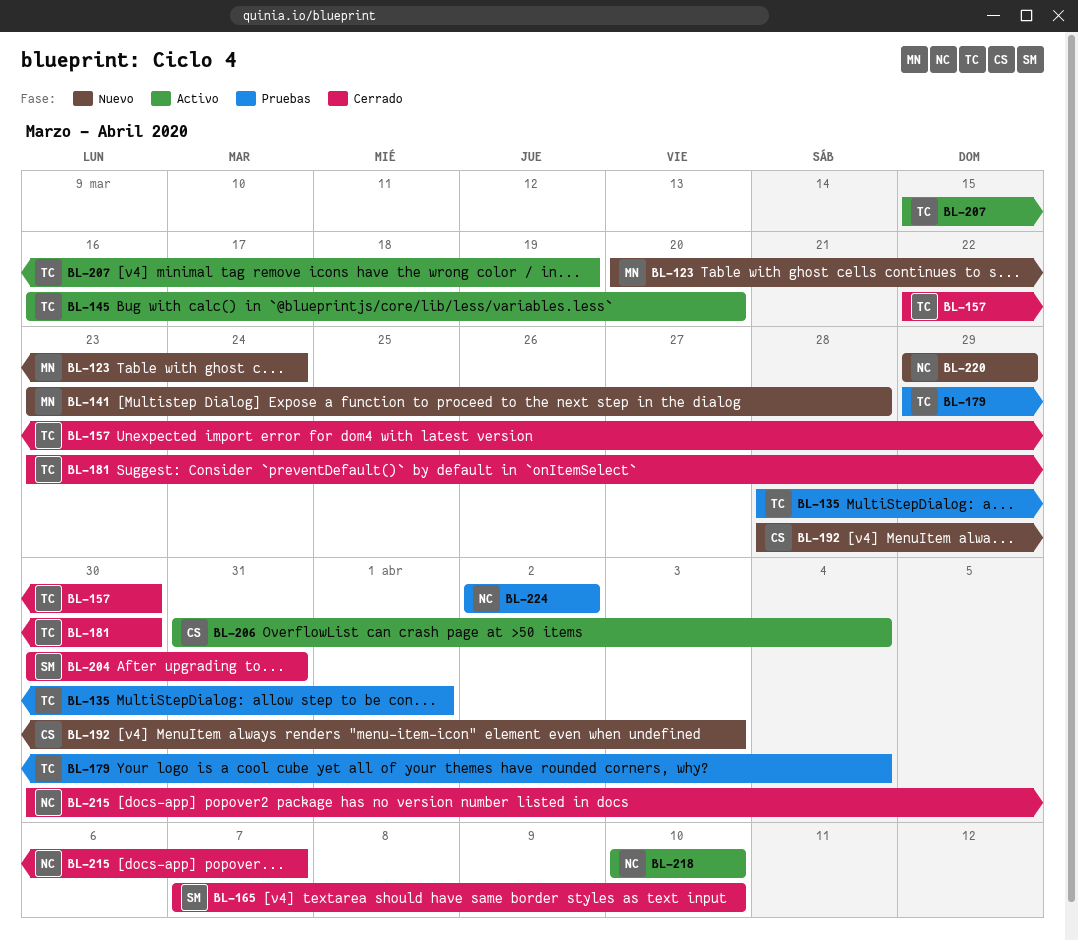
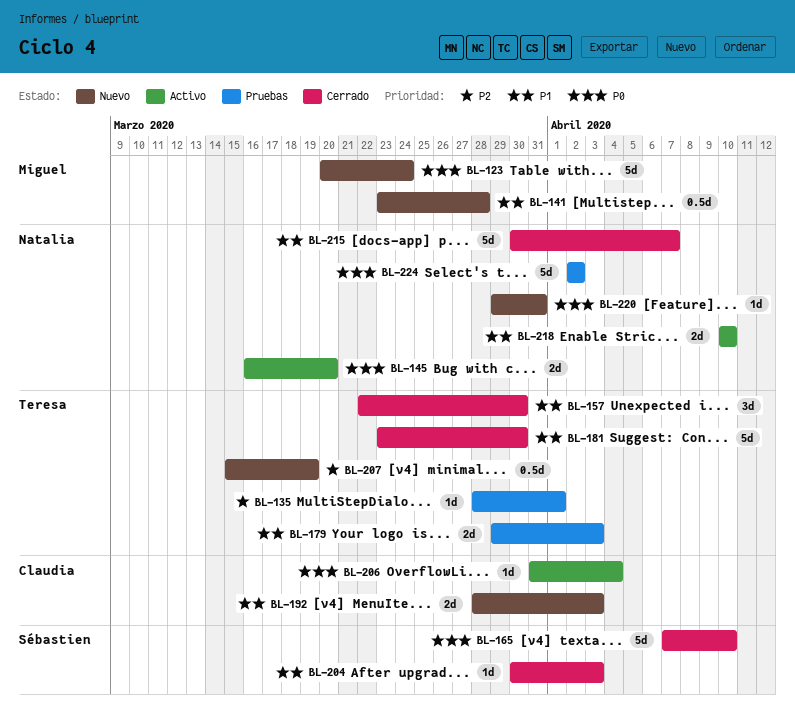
BL-145, owner: Teresa -> Natalia
BL-179, due: Apr 4 -> Apr 3
BL-204, due: Mar 31 -> Apr 3
BL-207, status: Activo -> Nuevo
BL-220, due: Mar 29 -> Mar 31

